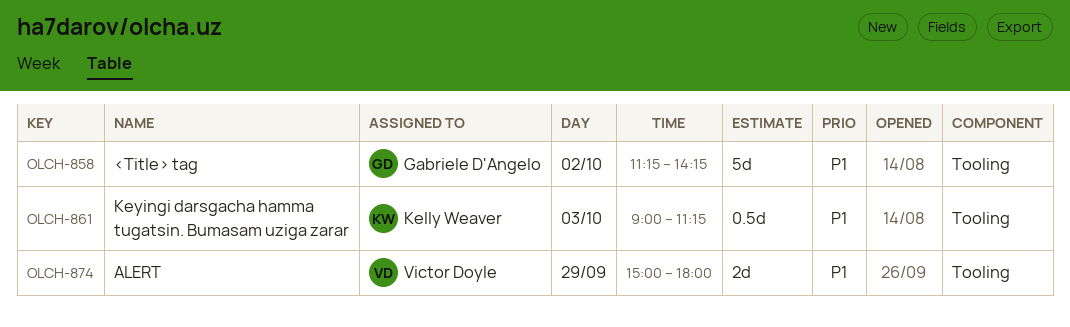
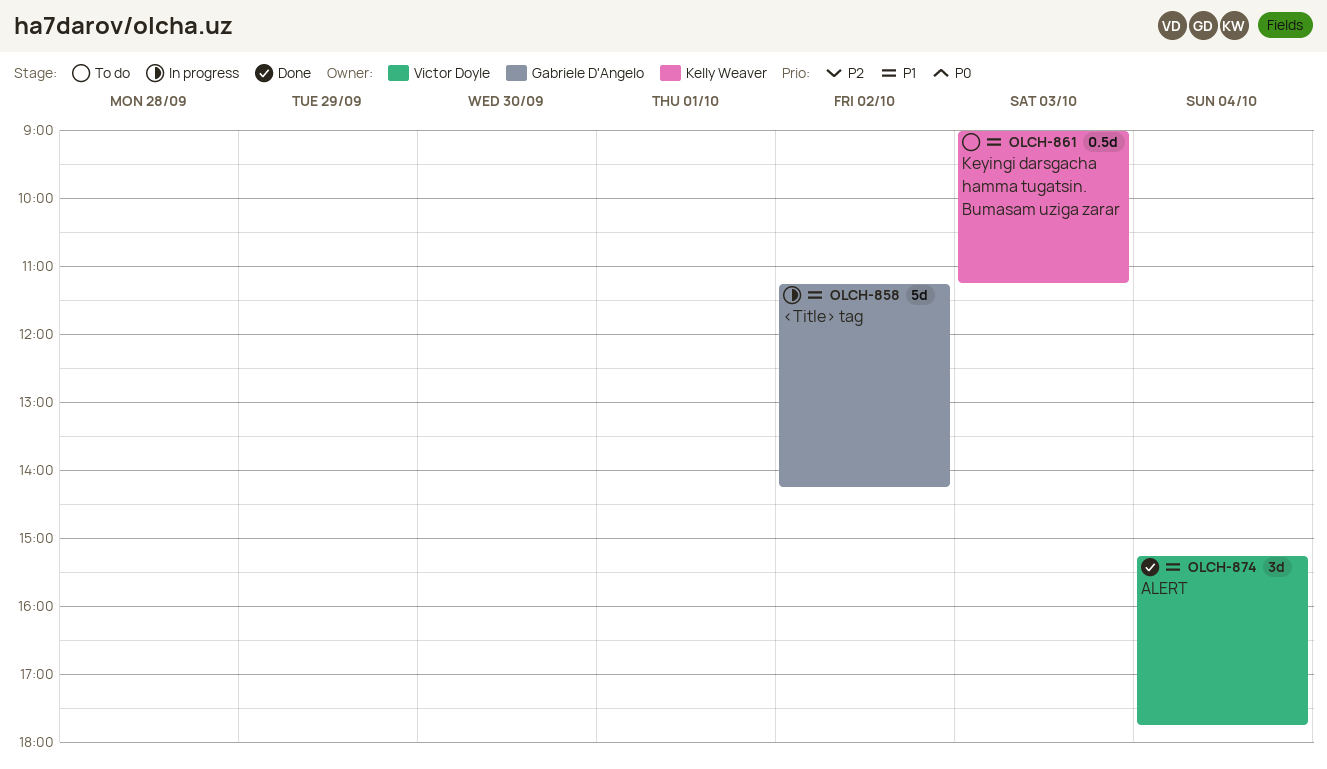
OLCH-874, estimate: 2d -> 3d
OLCH-874, day: Sep 29 -> Oct 4
OLCH-874, begins: 15:00 -> 15:15
OLCH-874, ends: 18:00 -> 17:45

